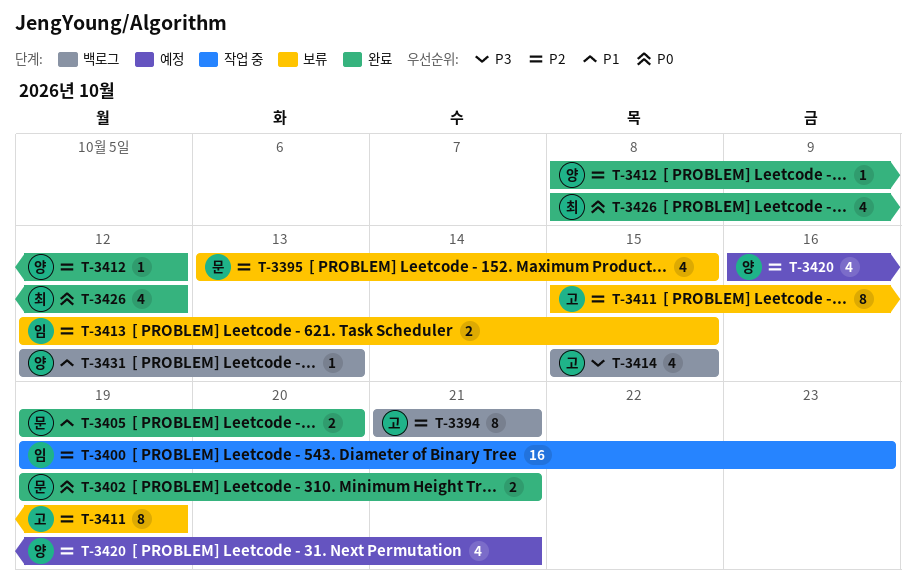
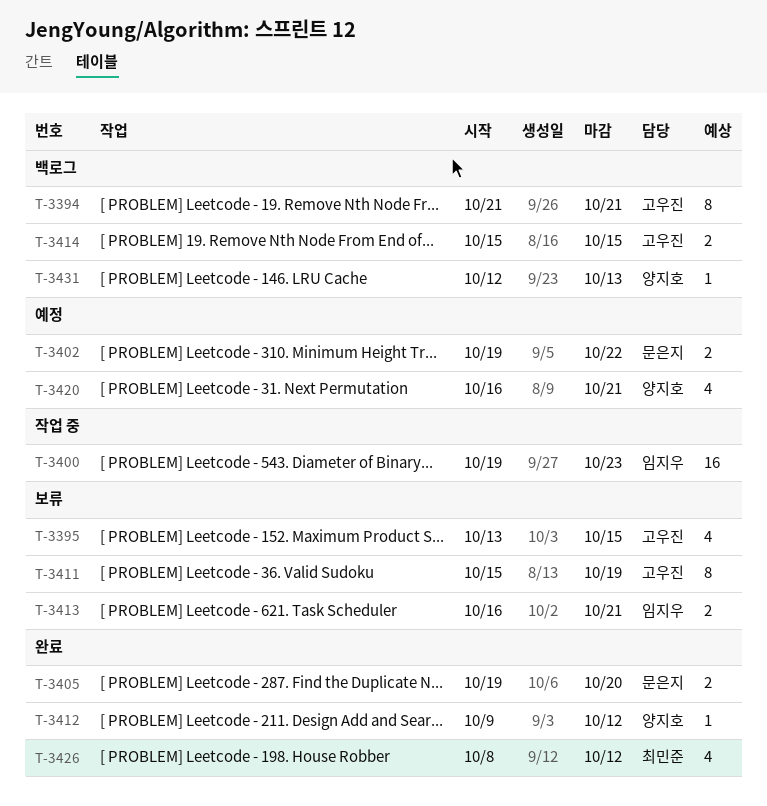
T-3395, owner: 문은지 -> 고우진
T-3402, status: 완료 -> 예정
T-3402, due: Oct 21 -> Oct 22
T-3412, start: Oct 8 -> Oct 9
T-3413, start: Oct 12 -> Oct 16
T-3413, due: Oct 15 -> Oct 21
T-3414, estimate: 4 -> 2

